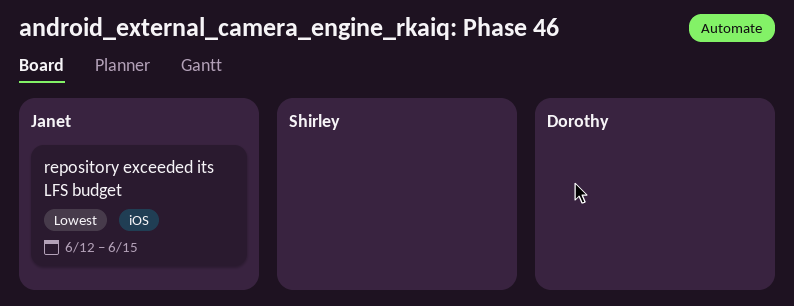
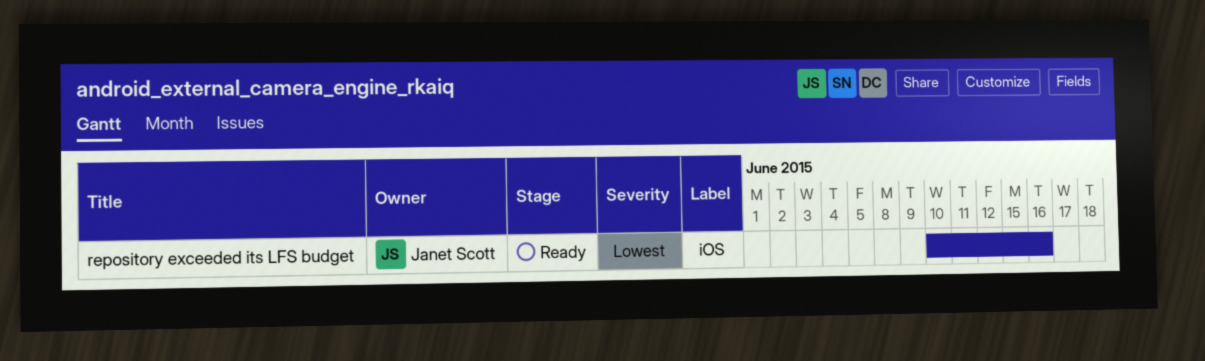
repository exceeded its LFS budget, start: Jun 12 -> Jun 10
repository exceeded its LFS budget, due: Jun 15 -> Jun 16

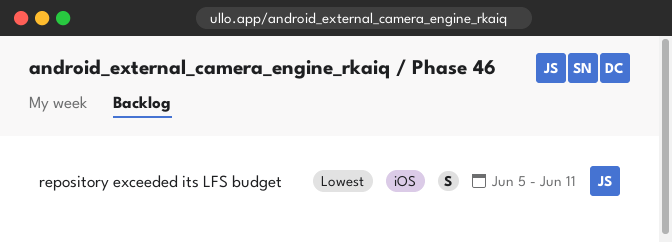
repository exceeded its LFS budget, start: Jun 10 -> Jun 5
repository exceeded its LFS budget, due: Jun 16 -> Jun 11

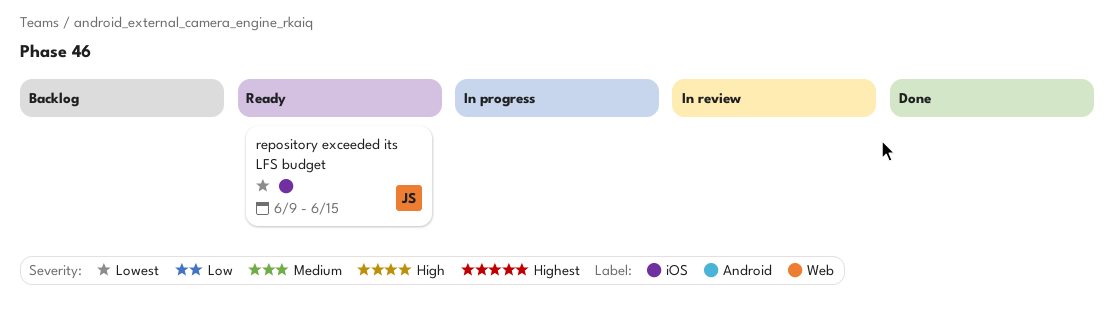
repository exceeded its LFS budget, start: Jun 5 -> Jun 9
repository exceeded its LFS budget, due: Jun 11 -> Jun 15

